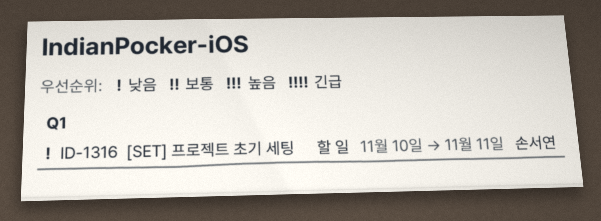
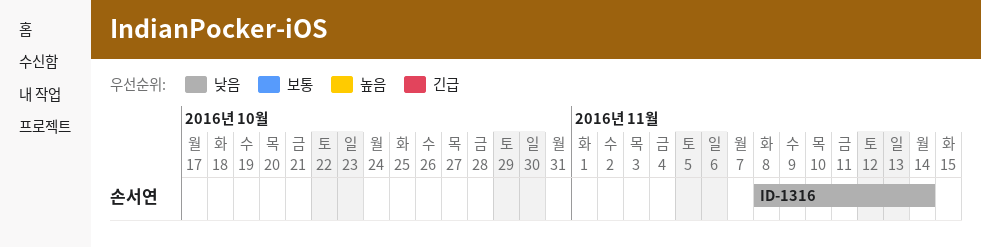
ID-1316, start: Nov 10 -> Nov 8
ID-1316, due: Nov 11 -> Nov 14

